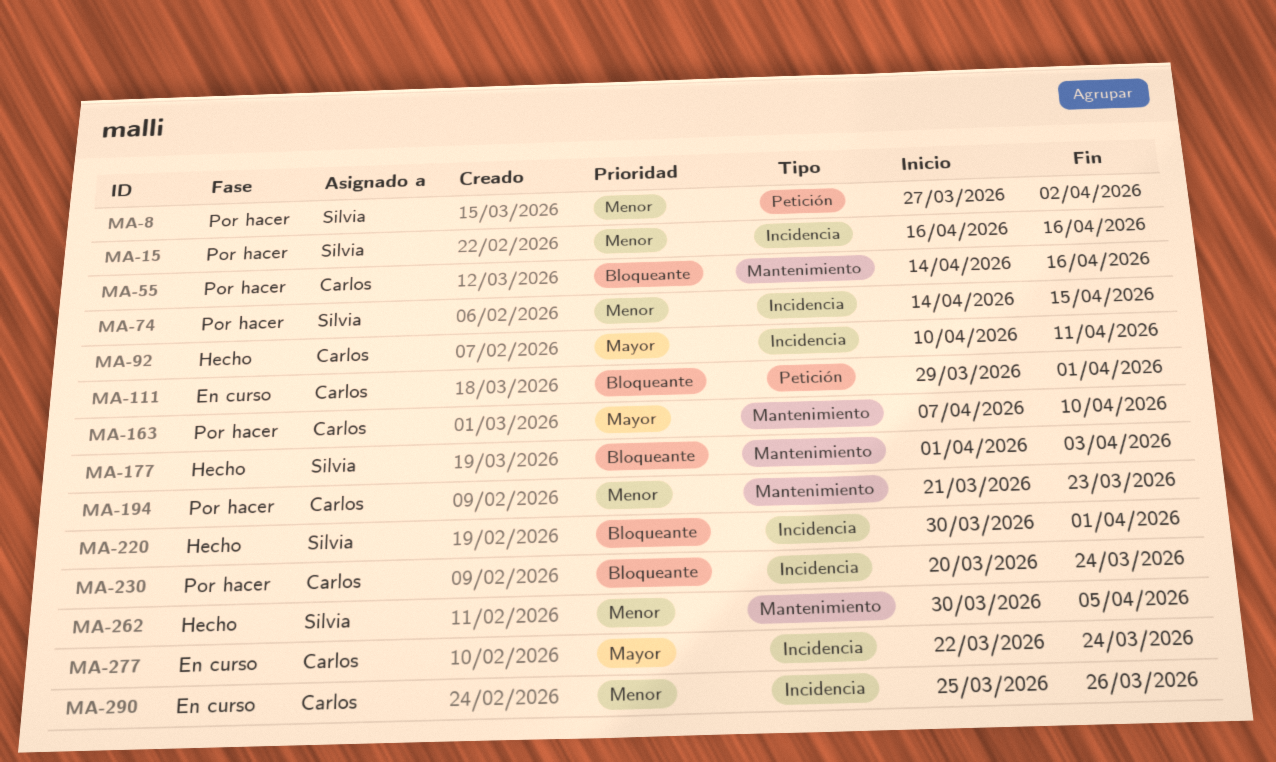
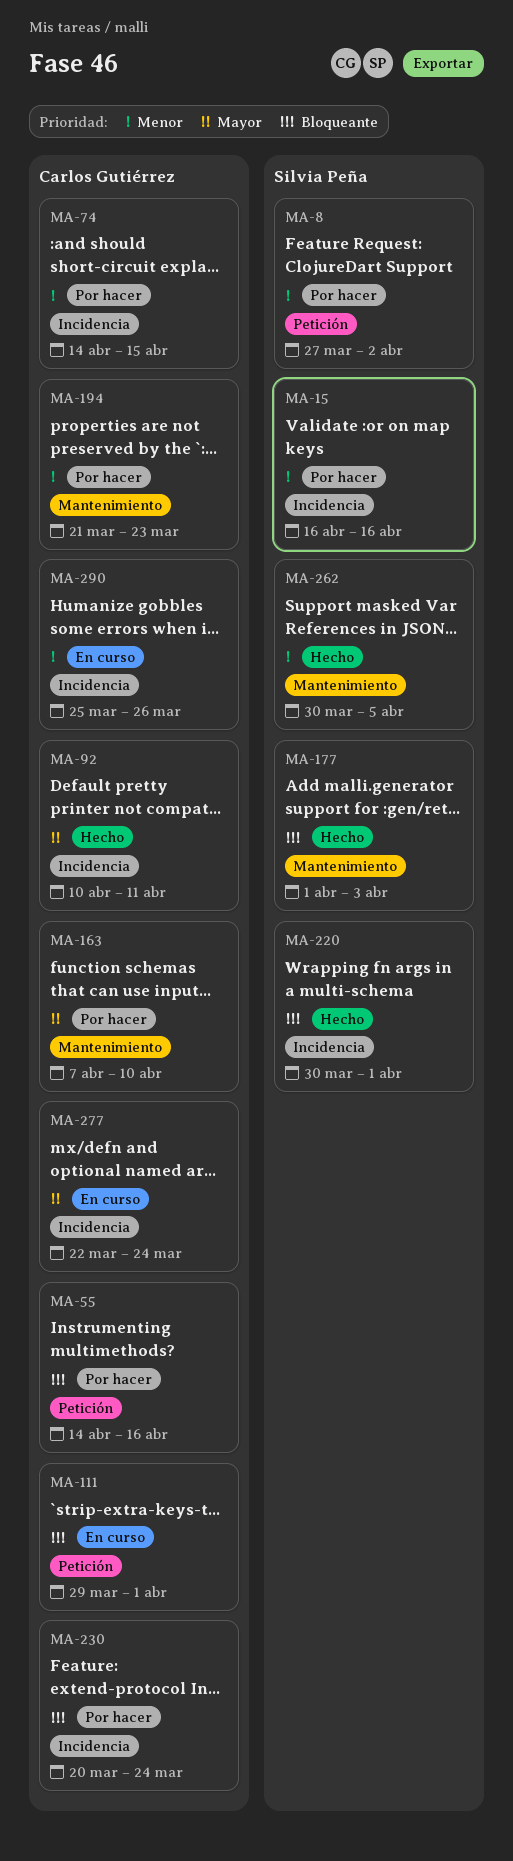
MA-55, label: Mantenimiento -> Petición
MA-74, owner: Silvia Peña -> Carlos Gutiérrez

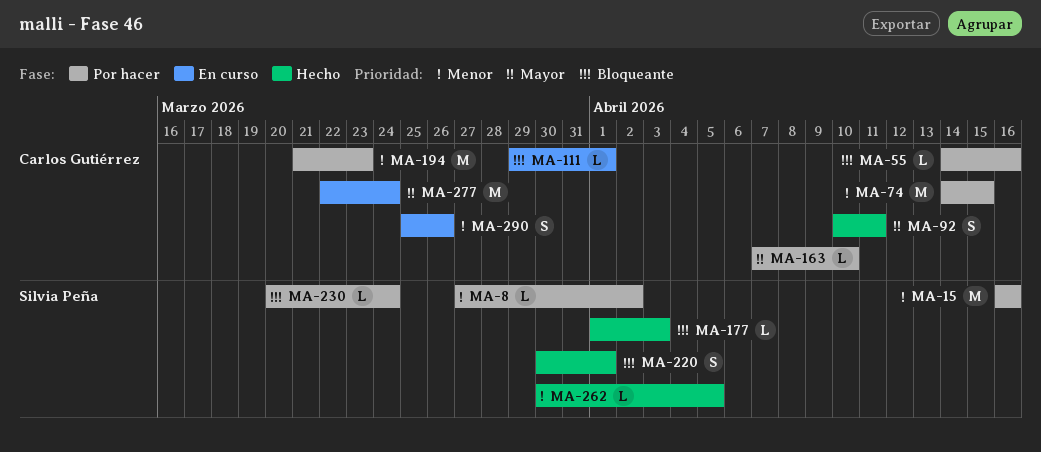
MA-230, owner: Carlos Gutiérrez -> Silvia Peña

